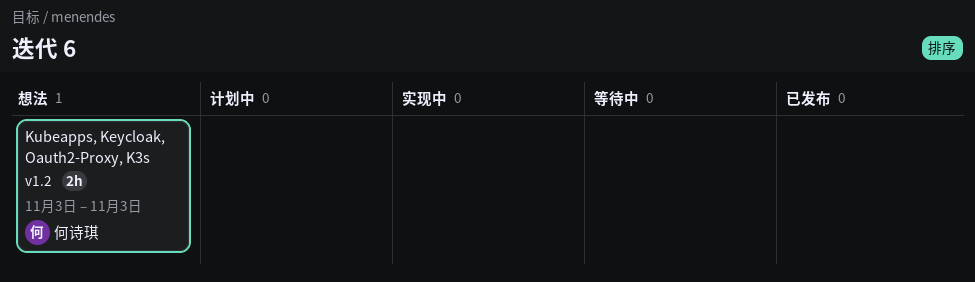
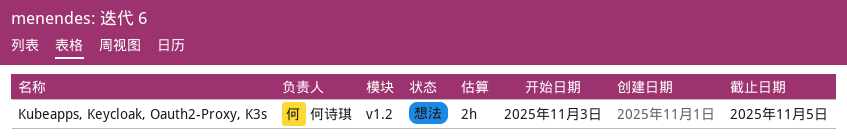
Kubeapps, Keycloak, Oauth2-Proxy, K3s, due: Nov 3 -> Nov 5

